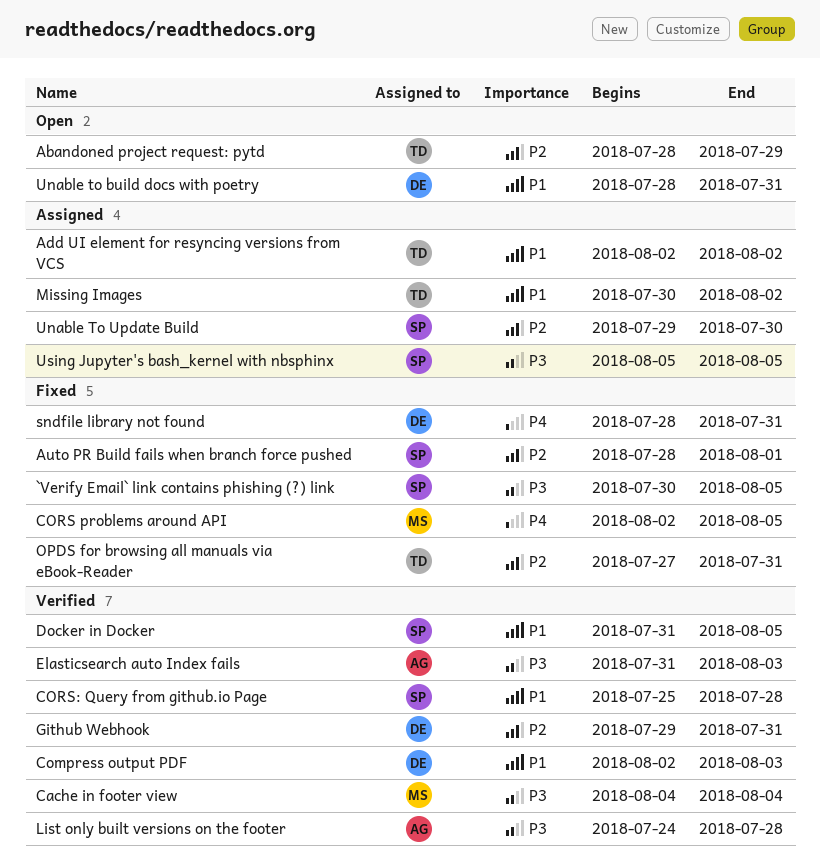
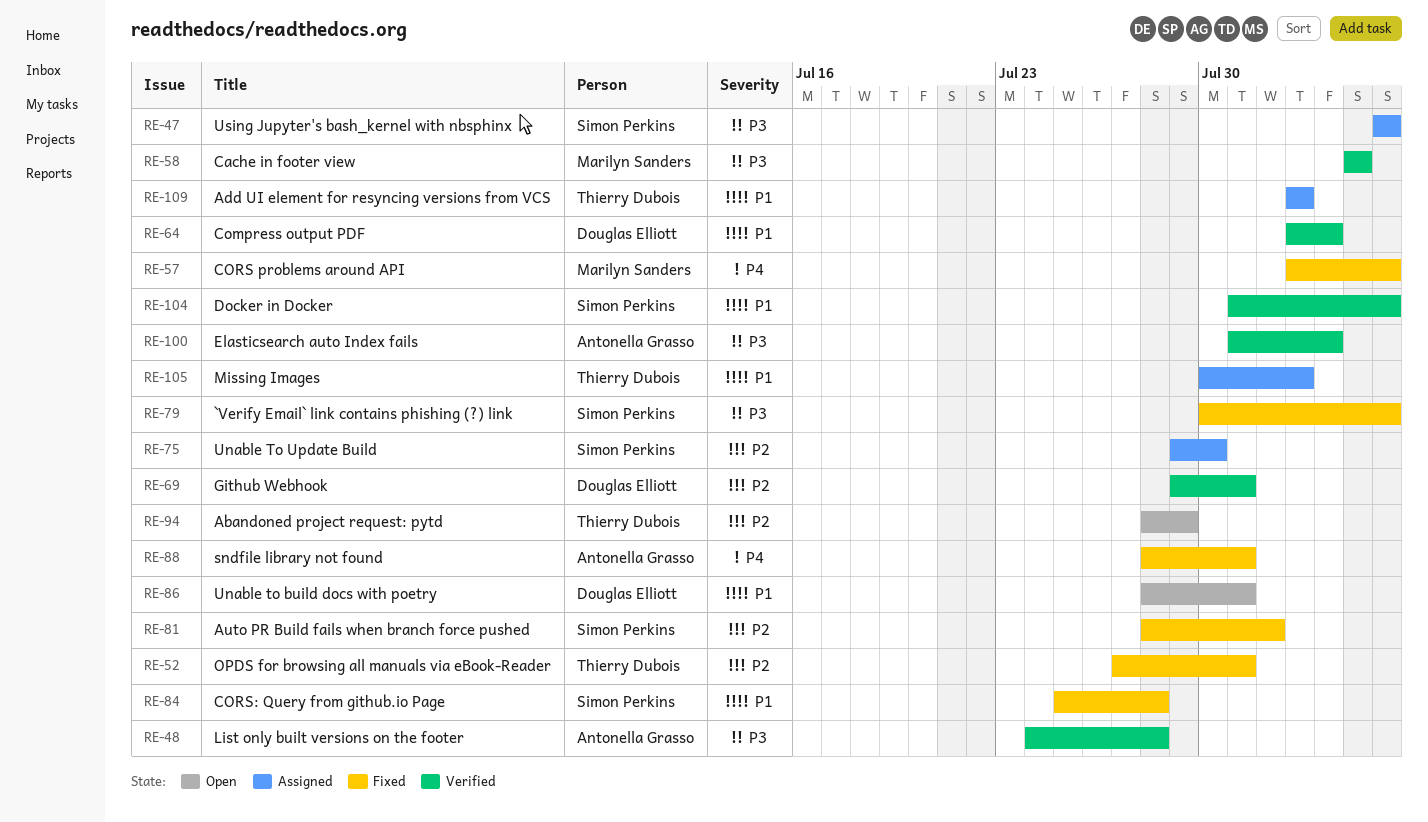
CORS: Query from github.io Page, status: Verified -> Fixed
sndfile library not found, owner: Douglas Elliott -> Antonella Grasso

